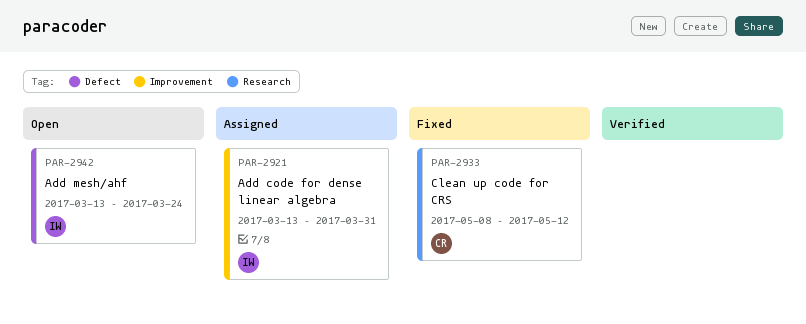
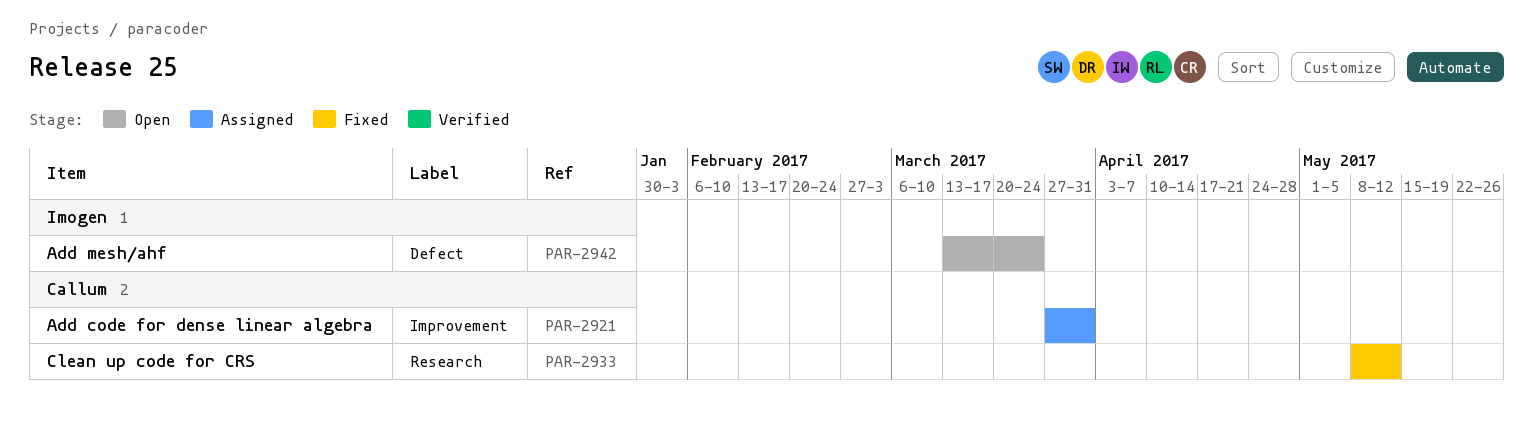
PAR-2921, owner: Imogen -> Callum
PAR-2921, start: Mar 13 -> Mar 27

